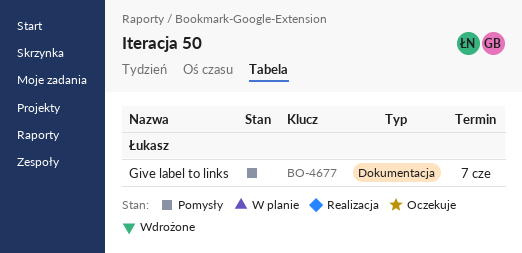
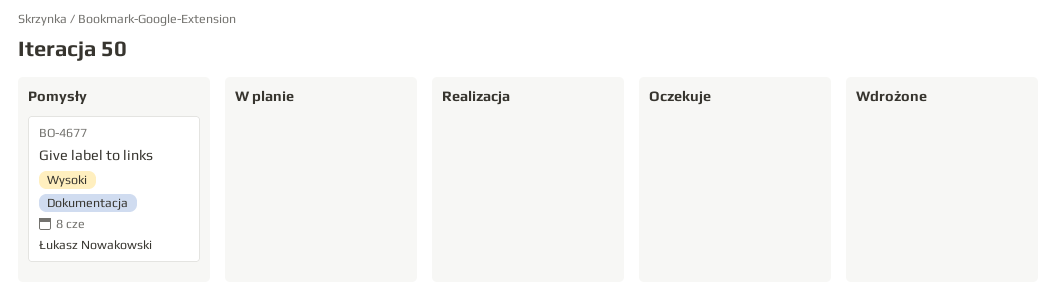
BO-4677, due: Jun 7 -> Jun 8

